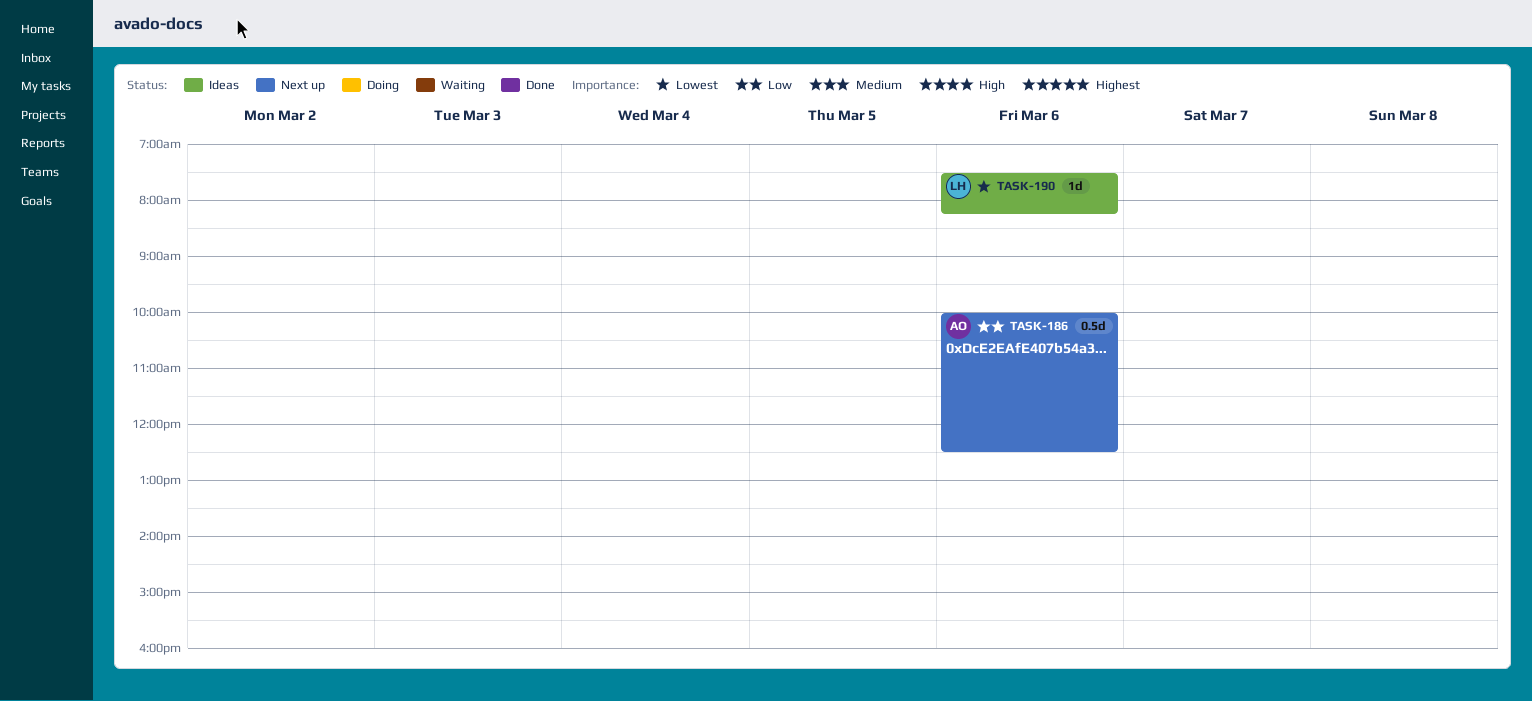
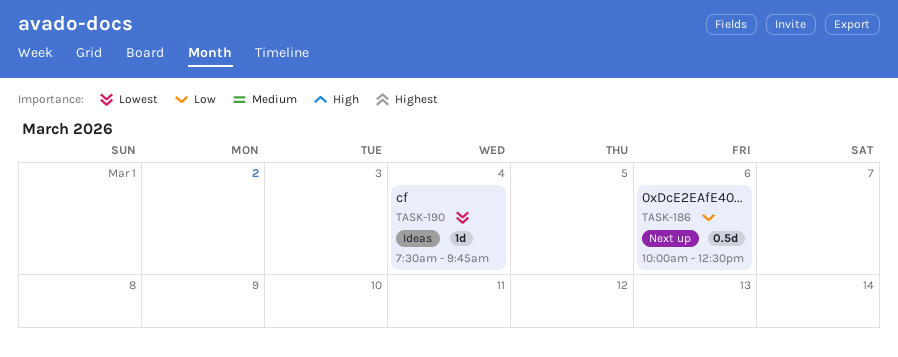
TASK-190, day: Mar 6 -> Mar 4
TASK-190, ends: 08:15 -> 09:45

